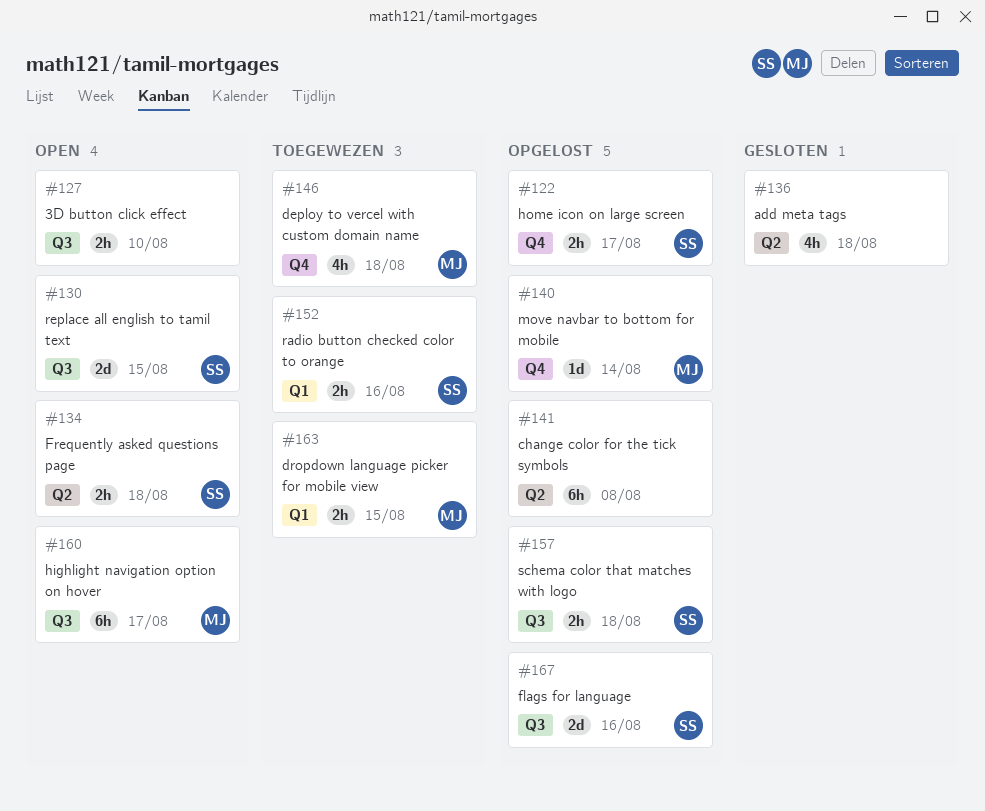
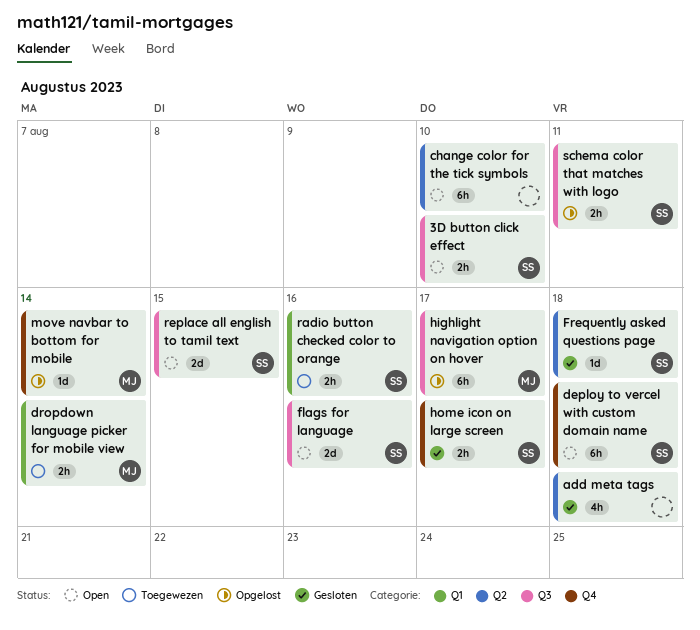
3D button click effect, owner: none -> SS
change color for the tick symbols, status: Opgelost -> Open
change color for the tick symbols, due: Aug 8 -> Aug 10
deploy to vercel with custom domain name, status: Toegewezen -> Open
deploy to vercel with custom domain name, owner: MJ -> SS
deploy to vercel with custom domain name, estimate: 4h -> 6h
dropdown language picker for mobile view, due: Aug 15 -> Aug 14
flags for language, status: Opgelost -> Open
Frequently asked questions page, status: Open -> Gesloten
Frequently asked questions page, estimate: 2h -> 1d
highlight navigation option on hover, status: Open -> Opgelost
home icon on large screen, status: Opgelost -> Gesloten
schema color that matches with logo, due: Aug 18 -> Aug 11

